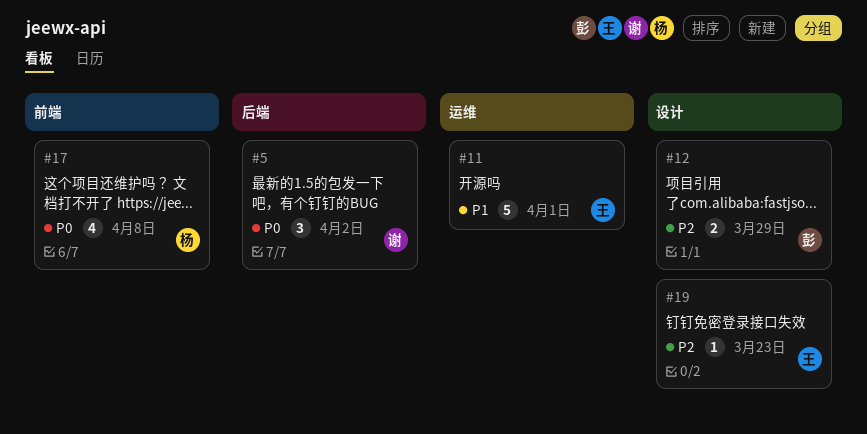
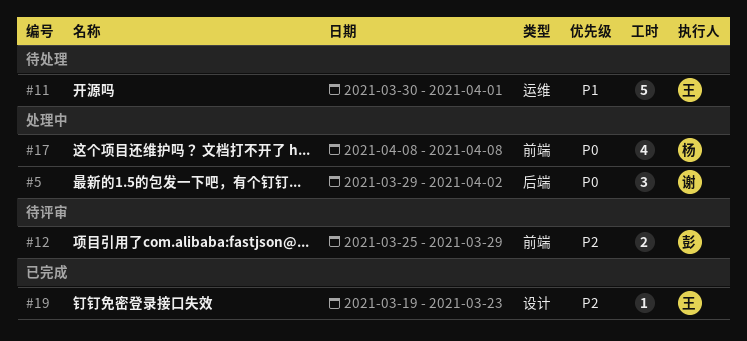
#12, label: 设计 -> 前端

